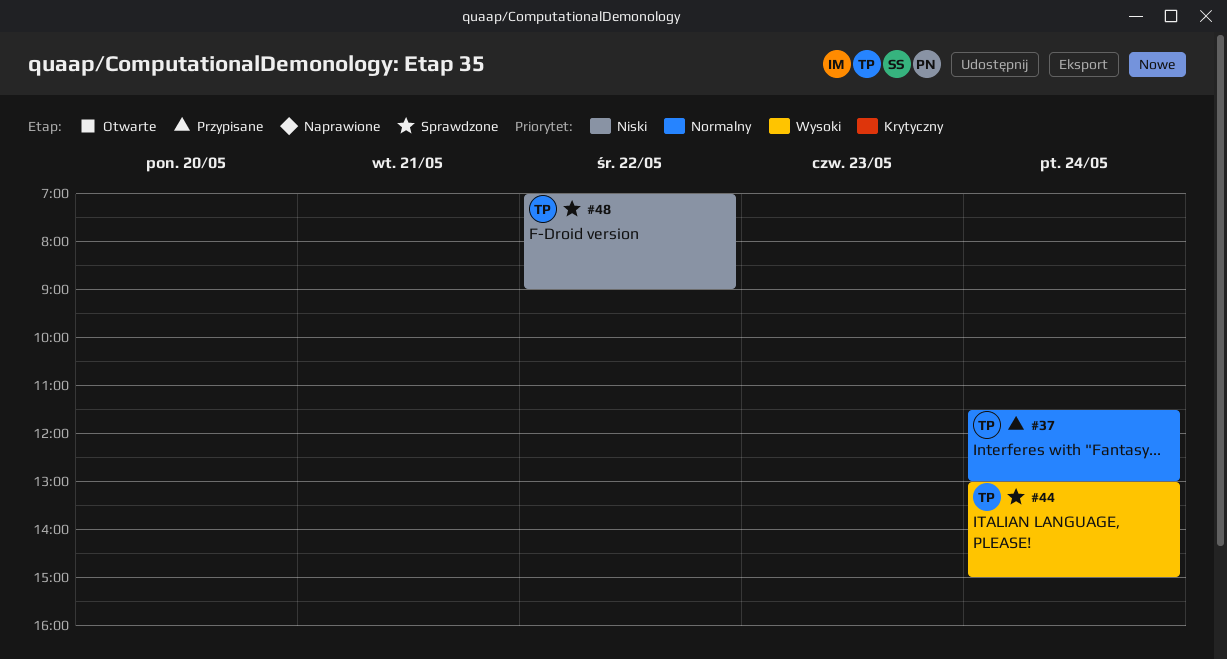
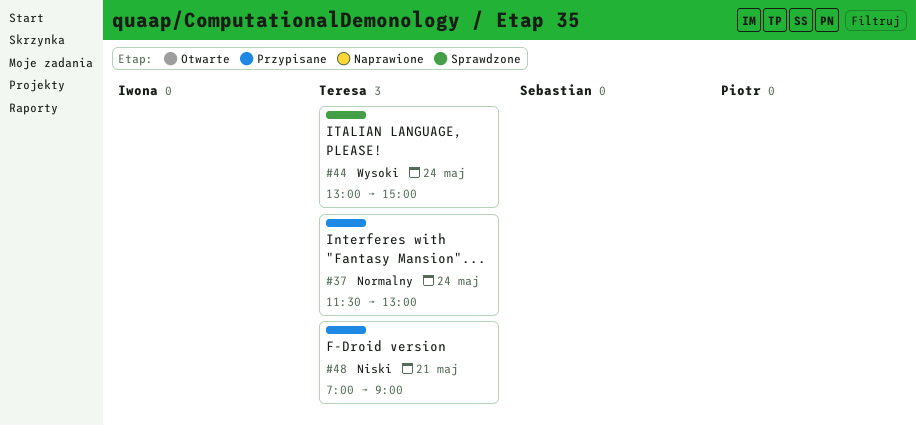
#48, status: Sprawdzone -> Przypisane
#48, day: May 22 -> May 21

